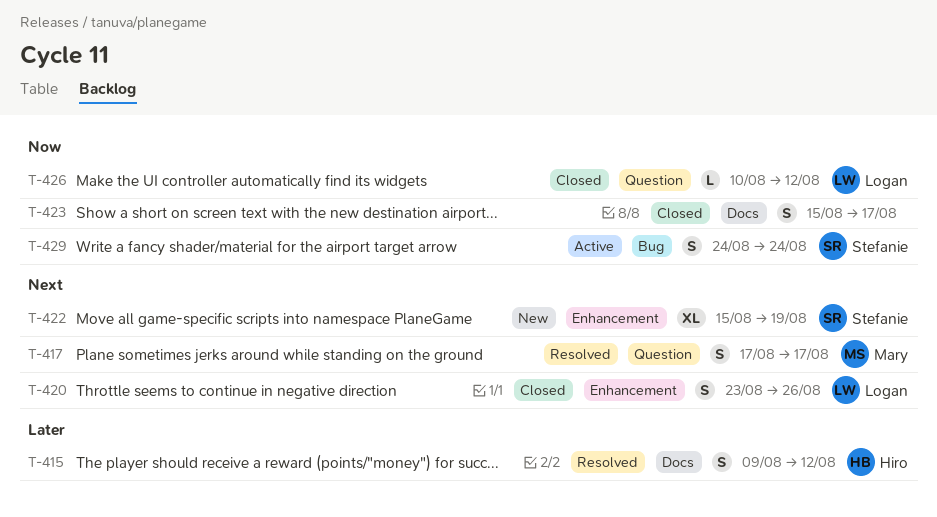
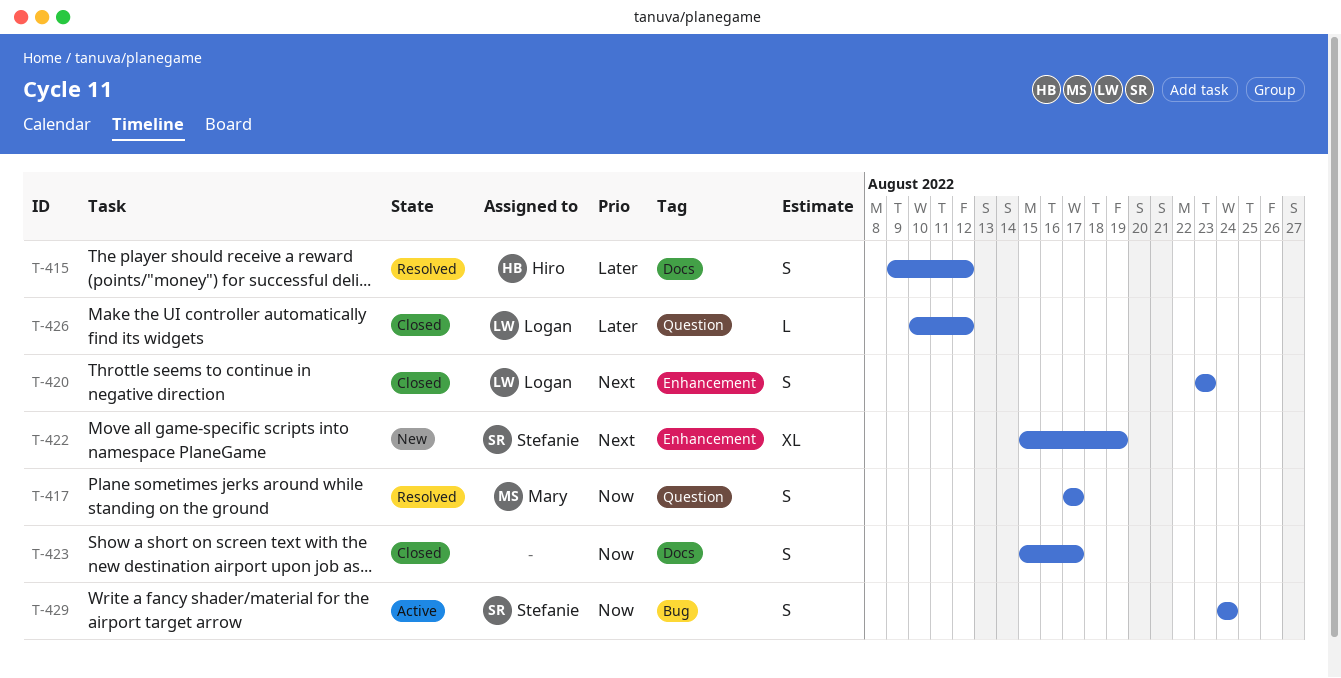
T-417, priority: Next -> Now
T-420, due: Aug 26 -> Aug 23
T-426, priority: Now -> Later

